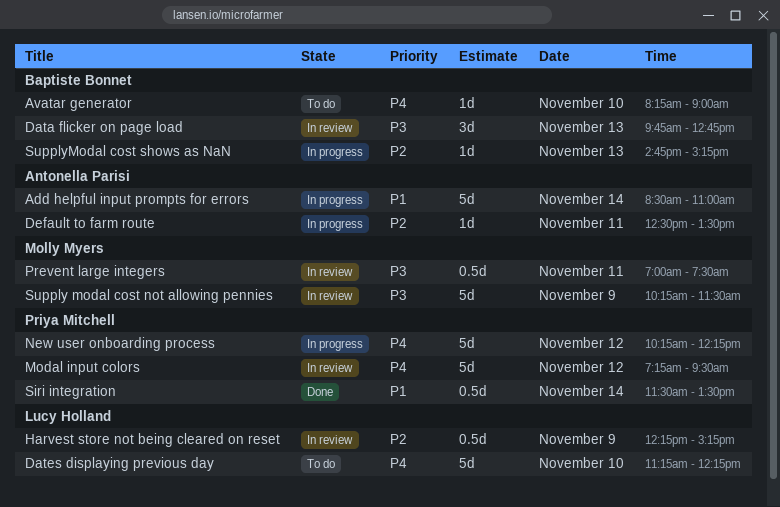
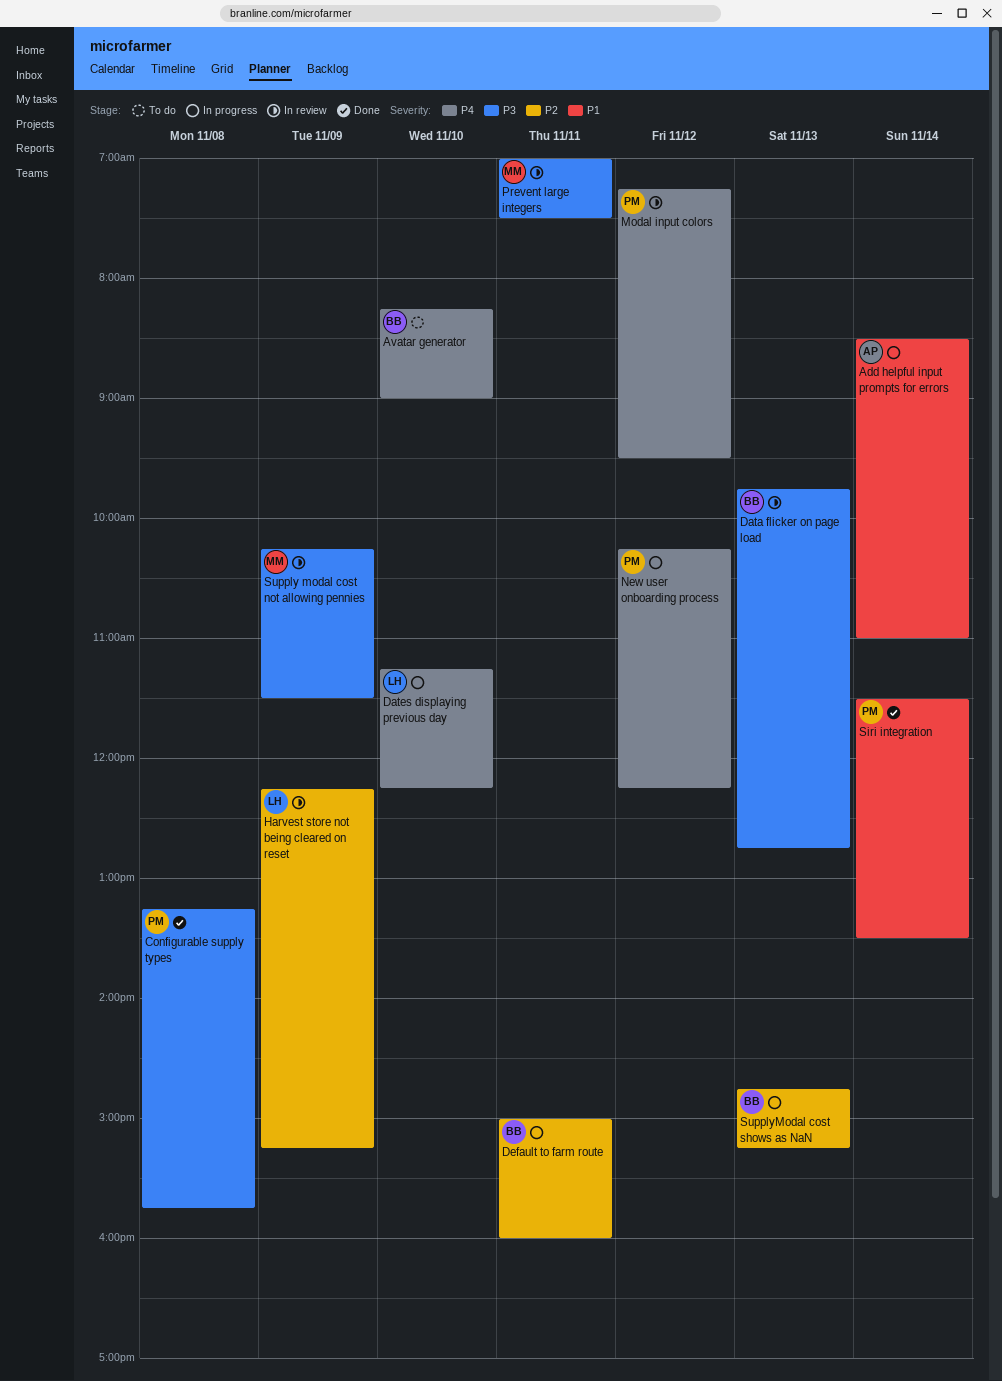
Configurable supply types: none -> present
Dates displaying previous day, status: To do -> In progress
Default to farm route, owner: Antonella Parisi -> Baptiste Bonnet
Default to farm route, begins: 12:30 -> 15:00
Default to farm route, ends: 13:30 -> 16:00

